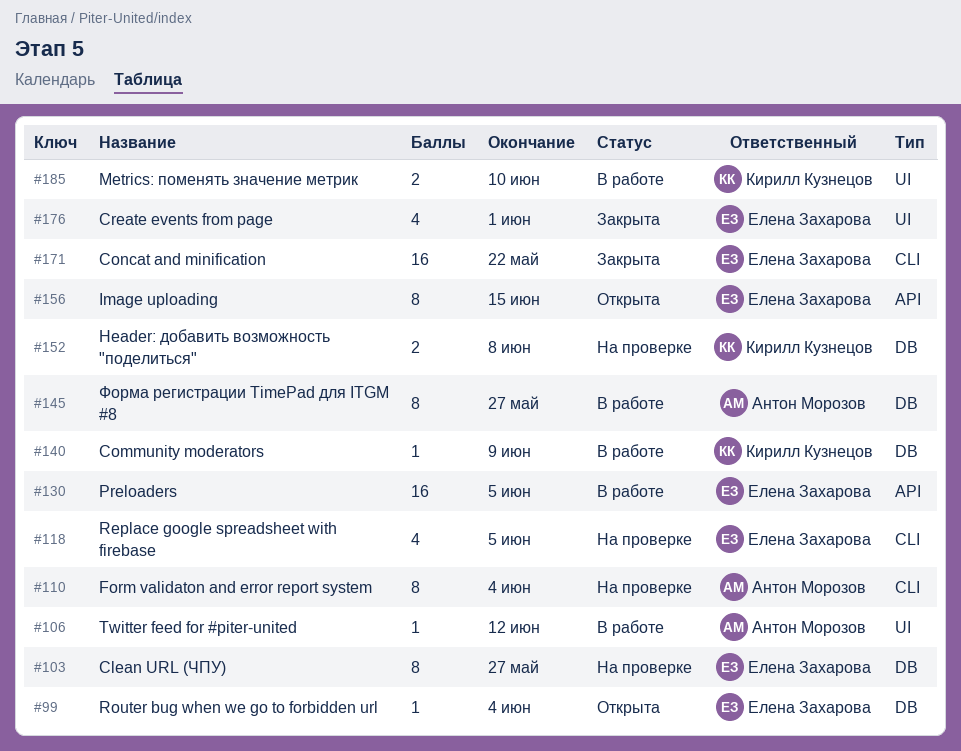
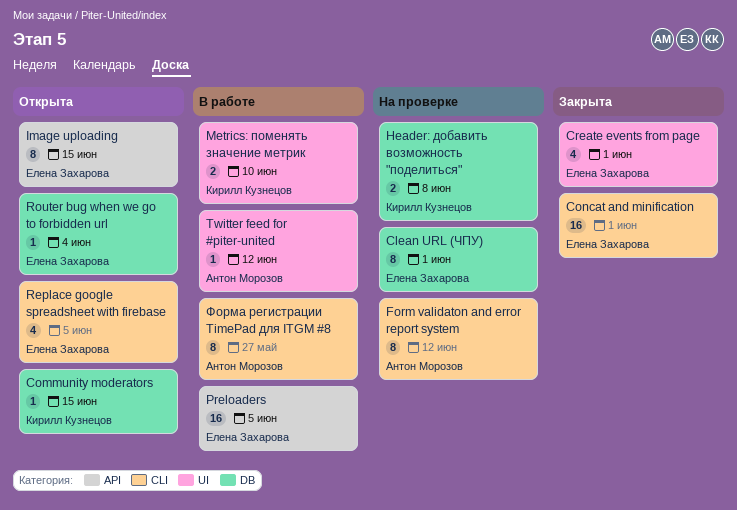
Clean URL (ЧПУ), due: May 27 -> Jun 1
Community moderators, status: В работе -> Открыта
Community moderators, due: Jun 9 -> Jun 15
Concat and minification, due: May 22 -> Jun 1
Form validaton and error report system, due: Jun 4 -> Jun 12
Replace google spreadsheet with firebase, status: На проверке -> Открыта
Форма регистрации TimePad для ITGM #8, label: DB -> CLI

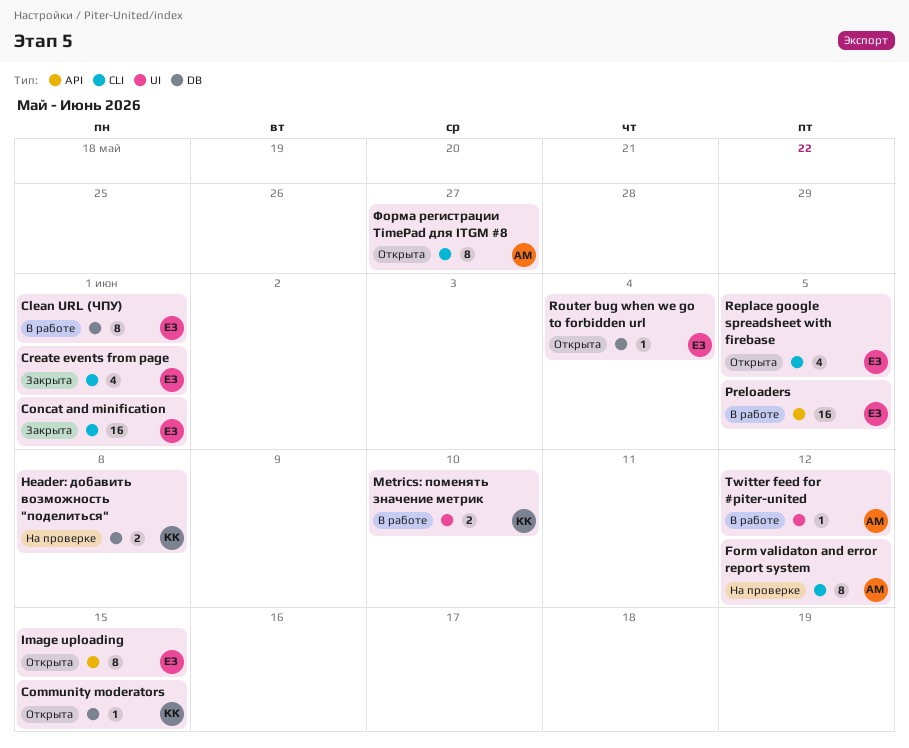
Clean URL (ЧПУ), status: На проверке -> В работе
Create events from page, label: UI -> CLI
Форма регистрации TimePad для ITGM #8, status: В работе -> Открыта

